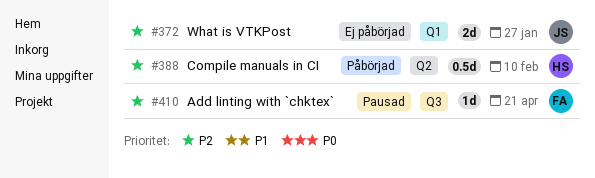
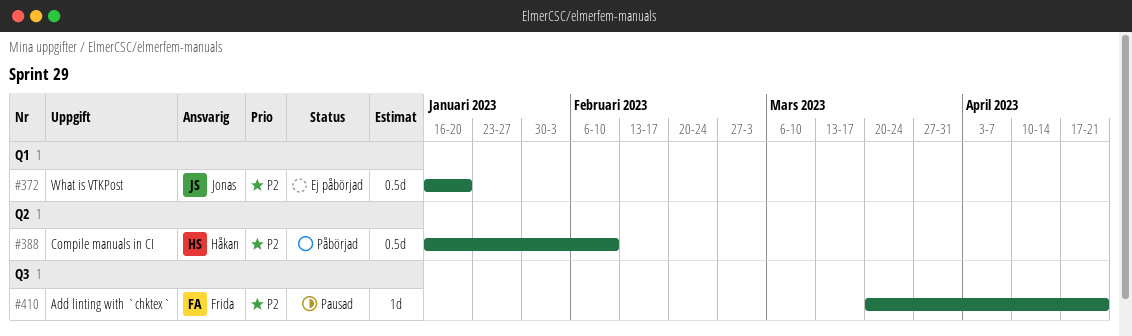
#372, estimate: 2d -> 0.5d
#372, due: Jan 27 -> Jan 20

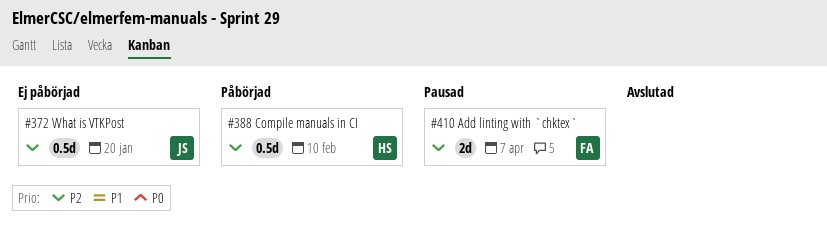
#410, estimate: 1d -> 2d
#410, due: Apr 21 -> Apr 7

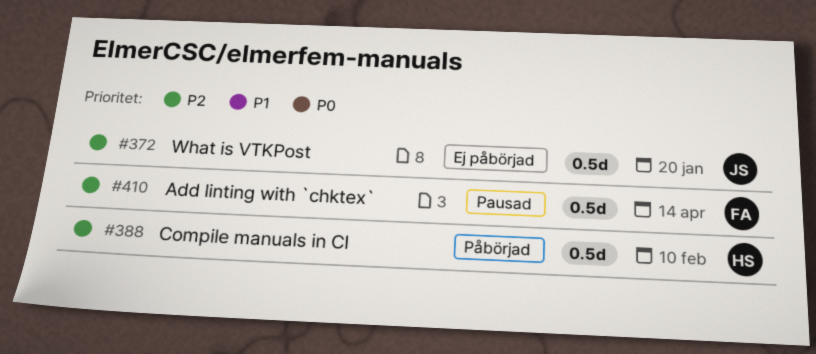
#410, estimate: 2d -> 0.5d
#410, due: Apr 7 -> Apr 14

